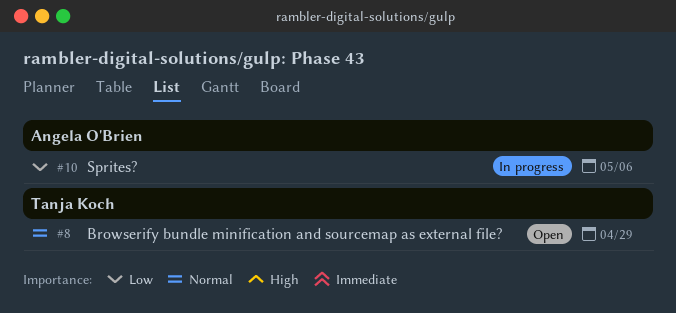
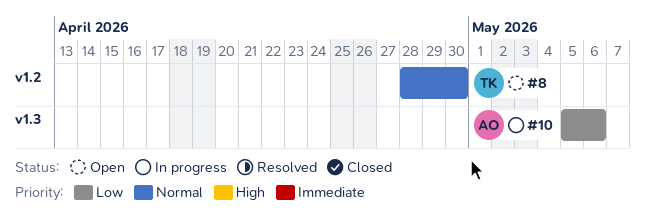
#8, due: Apr 29 -> Apr 30

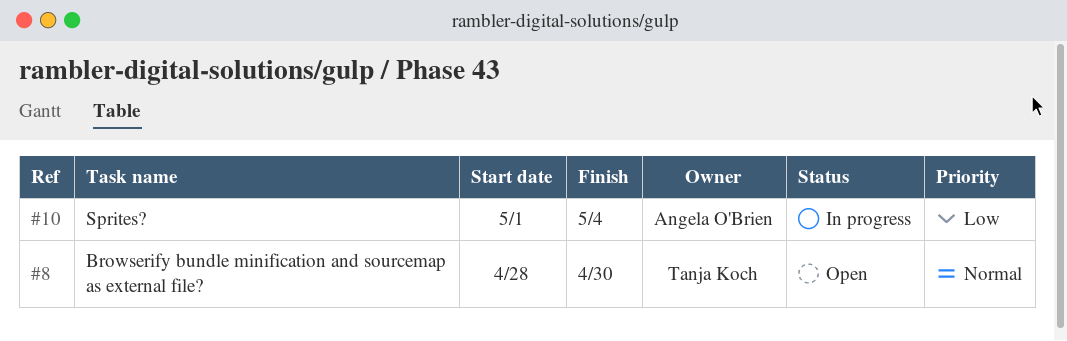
#10, start: May 5 -> May 1
#10, due: May 6 -> May 4

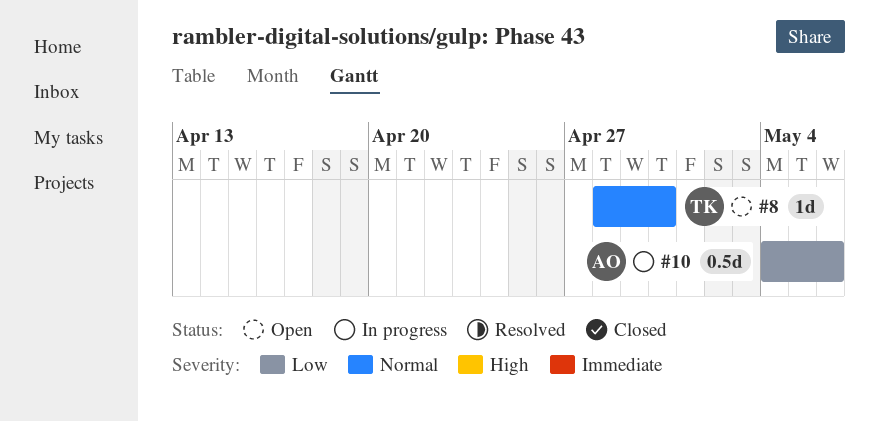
#10, start: May 1 -> May 4
#10, due: May 4 -> May 6

